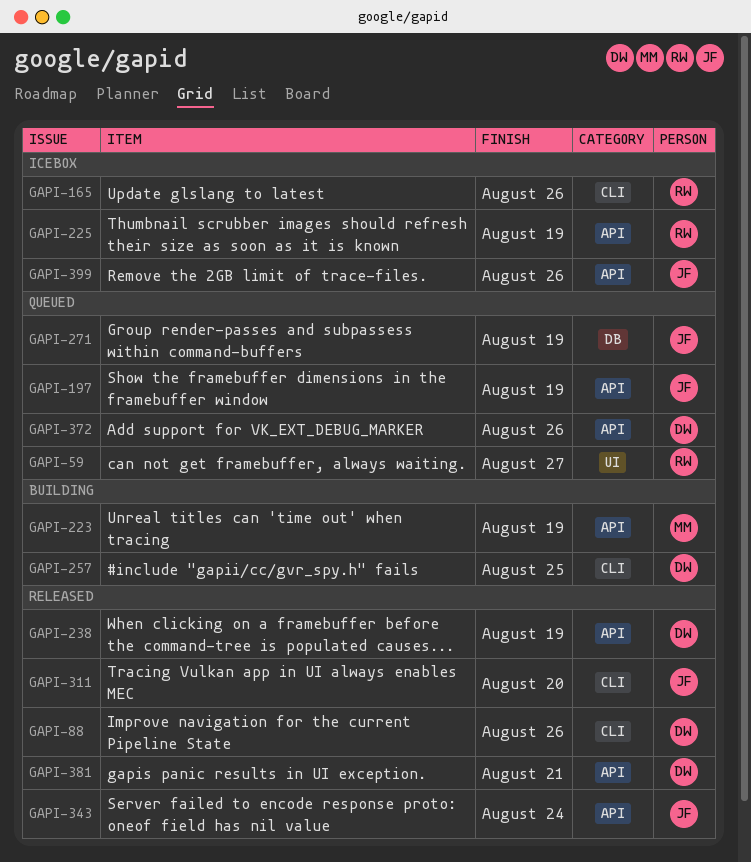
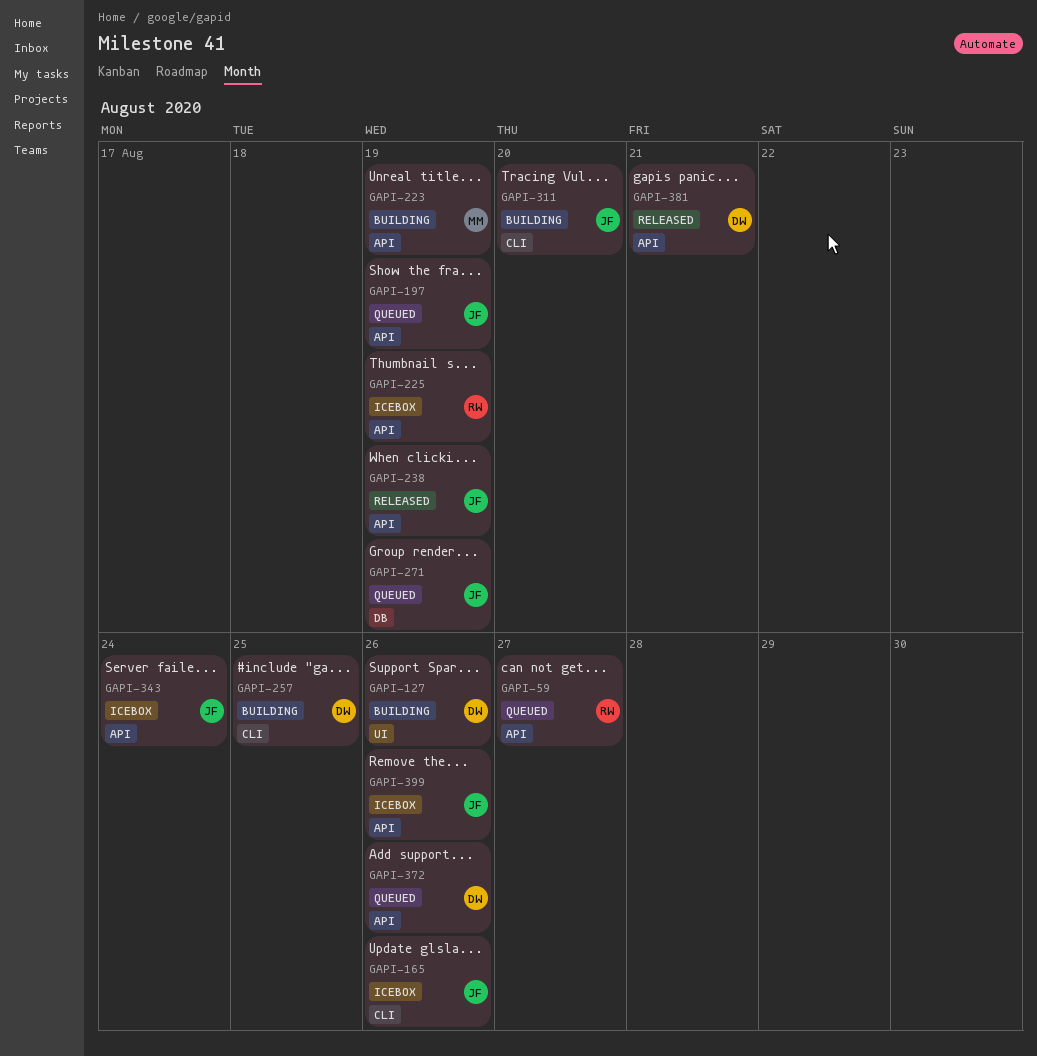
GAPI-59, label: UI -> API
GAPI-88: present -> none
GAPI-127: none -> present
GAPI-165, owner: RW -> JF
GAPI-238, owner: DW -> JF
GAPI-311, status: Released -> Building
GAPI-343, status: Released -> Icebox

